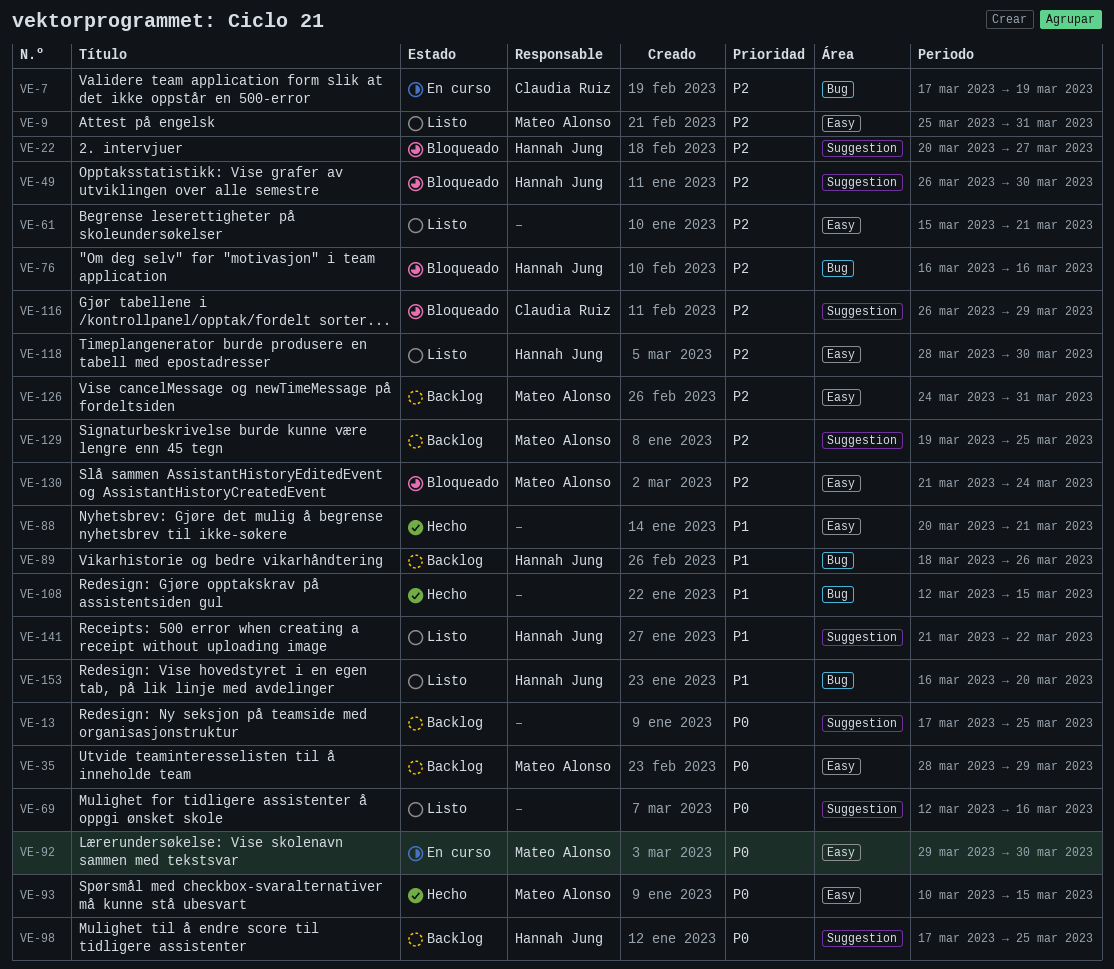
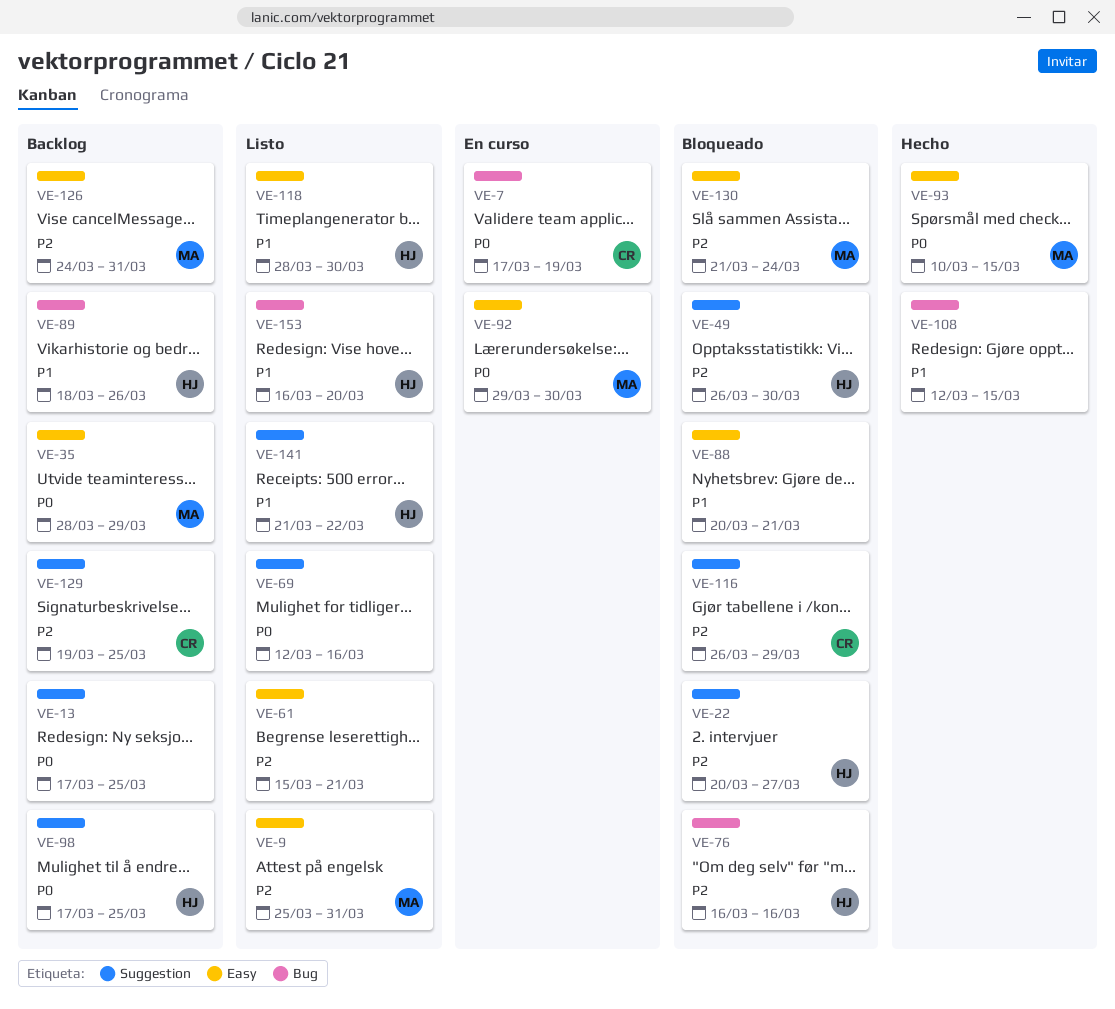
VE-7, priority: P2 -> P0
VE-88, status: Hecho -> Bloqueado
VE-118, priority: P2 -> P1
VE-129, owner: Mateo Alonso -> Claudia Ruiz

